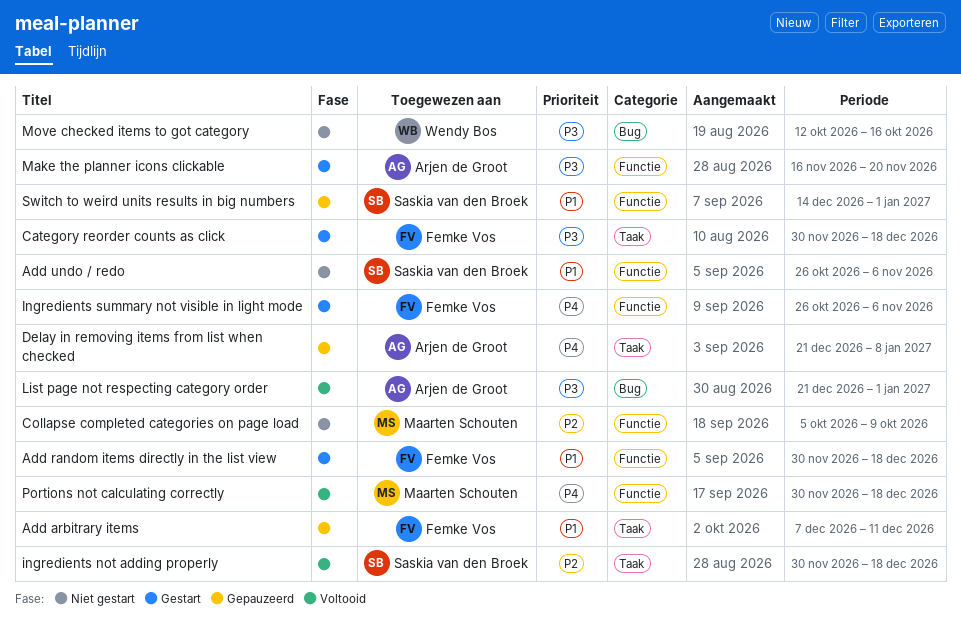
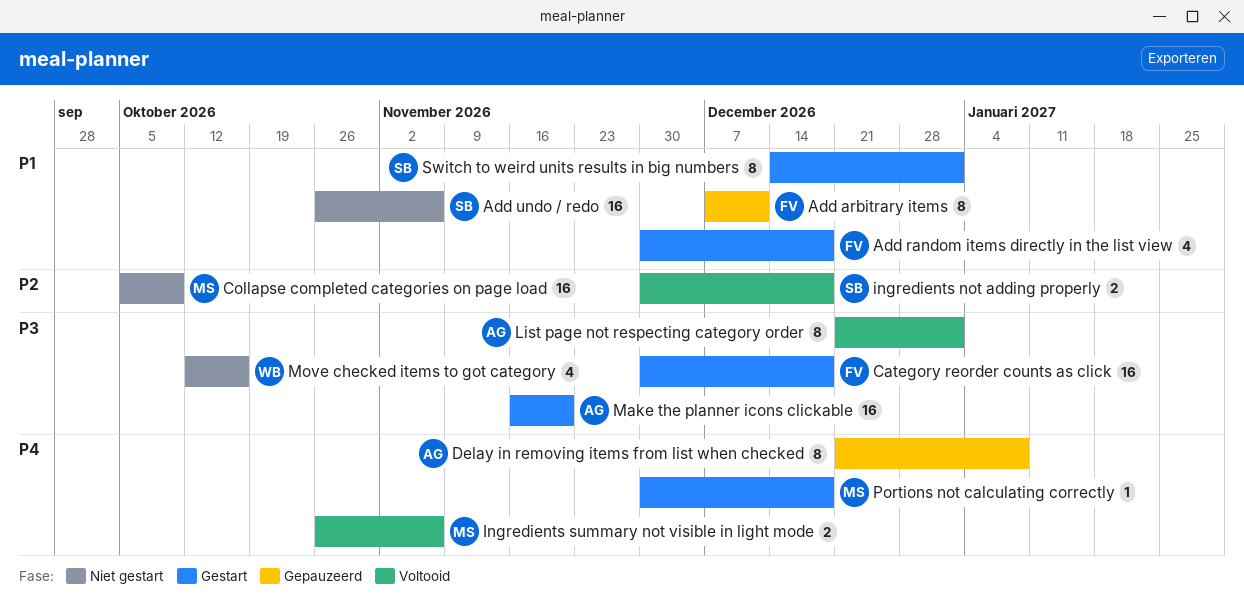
Ingredients summary not visible in light mode, status: Gestart -> Voltooid
Ingredients summary not visible in light mode, owner: Femke Vos -> Maarten Schouten
Portions not calculating correctly, status: Voltooid -> Gestart
Switch to weird units results in big numbers, status: Gepauzeerd -> Gestart

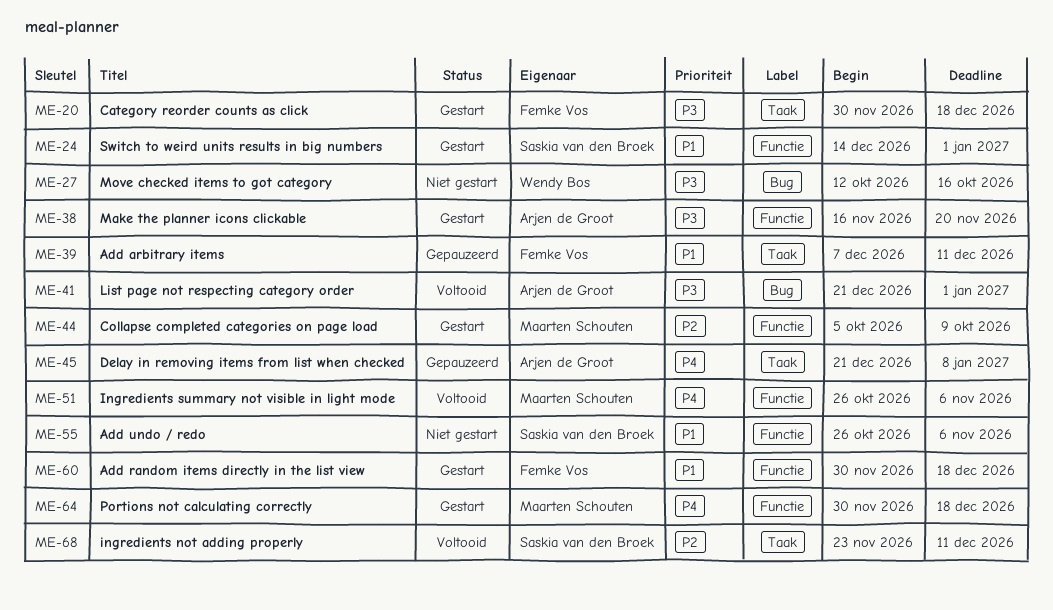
Collapse completed categories on page load, status: Niet gestart -> Gestart
ingredients not adding properly, start: Nov 30 -> Nov 23
ingredients not adding properly, due: Dec 18 -> Dec 11

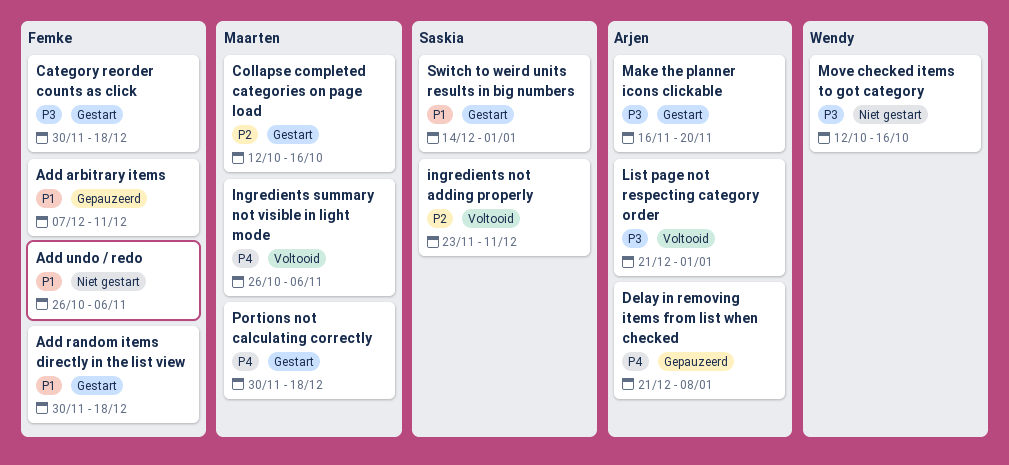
Add undo / redo, owner: Saskia van den Broek -> Femke Vos
Collapse completed categories on page load, start: Oct 5 -> Oct 12
Collapse completed categories on page load, due: Oct 9 -> Oct 16

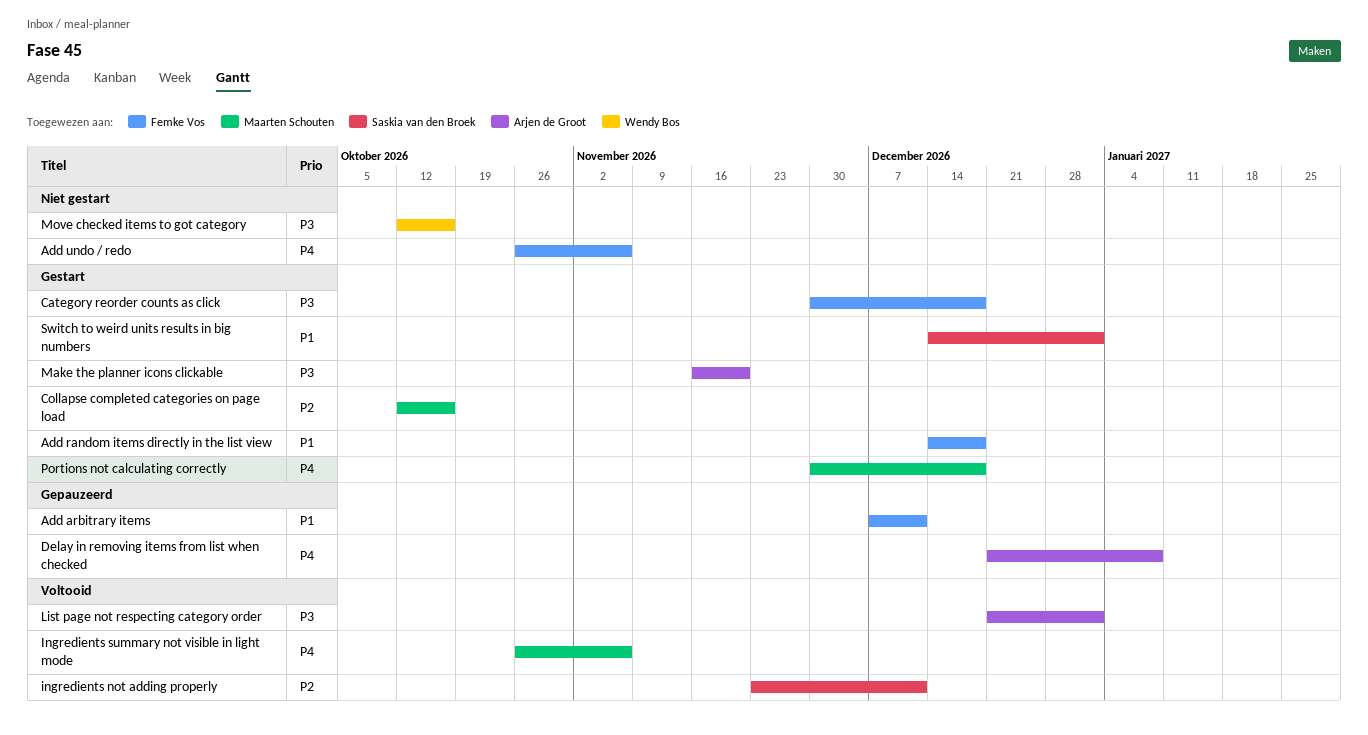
Add random items directly in the list view, start: Nov 30 -> Dec 14
Add undo / redo, priority: P1 -> P4

